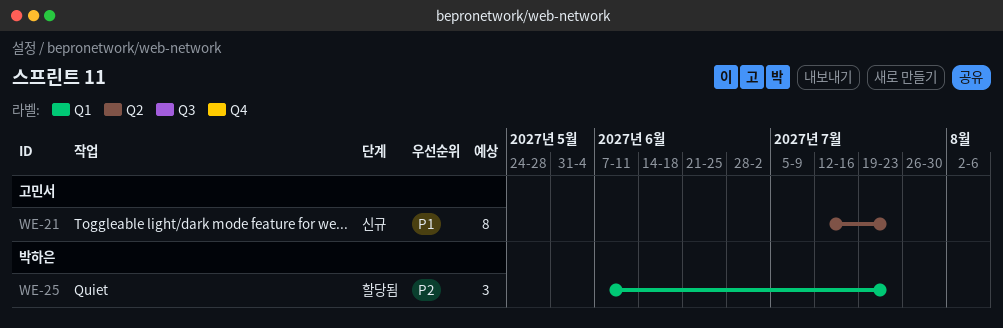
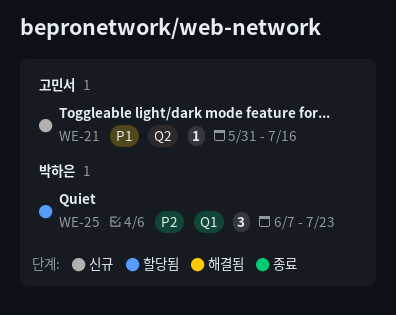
WE-21, estimate: 8 -> 1
WE-21, start: Jul 12 -> May 31
WE-21, due: Jul 23 -> Jul 16

